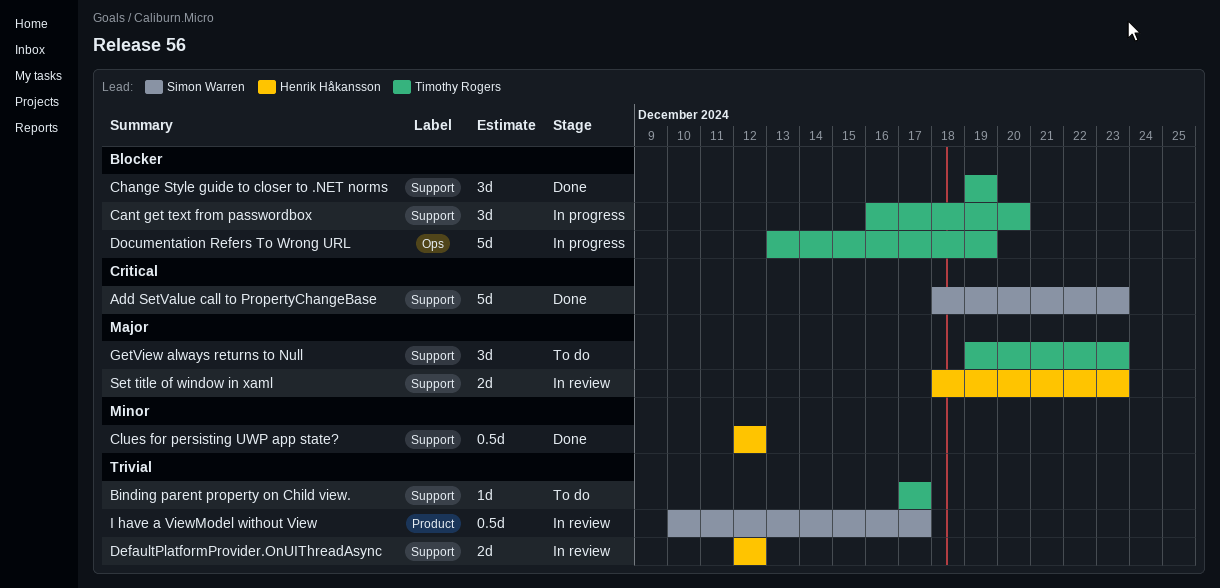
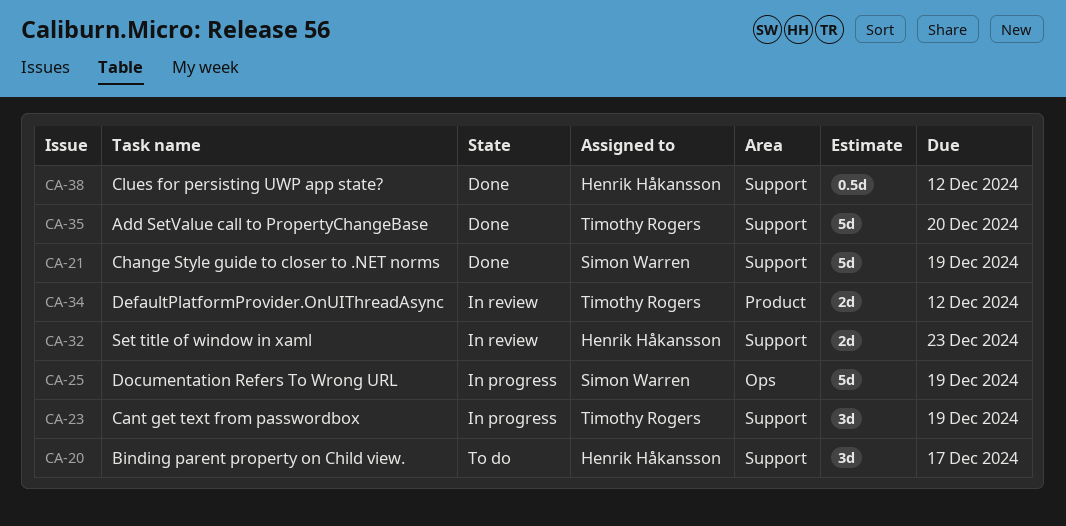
Add SetValue call to PropertyChangeBase, owner: Simon Warren -> Timothy Rogers
Add SetValue call to PropertyChangeBase, due: Dec 23 -> Dec 20
Binding parent property on Child view., owner: Timothy Rogers -> Henrik Håkansson
Binding parent property on Child view., estimate: 1d -> 3d
Cant get text from passwordbox, due: Dec 20 -> Dec 19
Change Style guide to closer to .NET norms, owner: Timothy Rogers -> Simon Warren
Change Style guide to closer to .NET norms, estimate: 3d -> 5d
DefaultPlatformProvider.OnUIThreadAsync, owner: Henrik Håkansson -> Timothy Rogers
DefaultPlatformProvider.OnUIThreadAsync, label: Support -> Product
Documentation Refers To Wrong URL, owner: Timothy Rogers -> Simon Warren
GetView always returns to Null: present -> none
I have a ViewModel without View: present -> none

